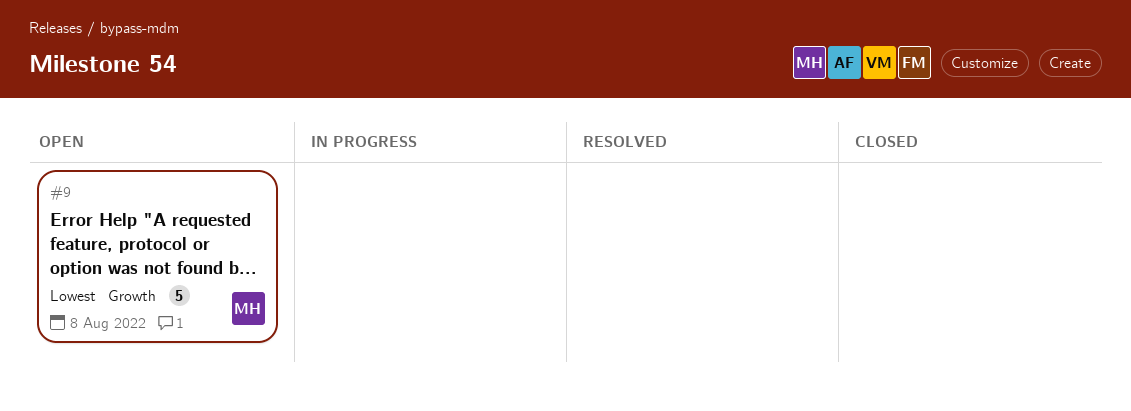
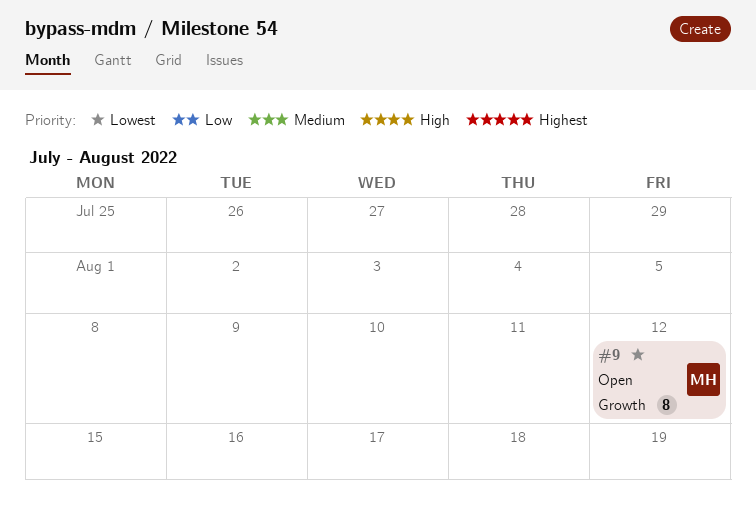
#9, estimate: 5 -> 8
#9, due: Aug 8 -> Aug 12

